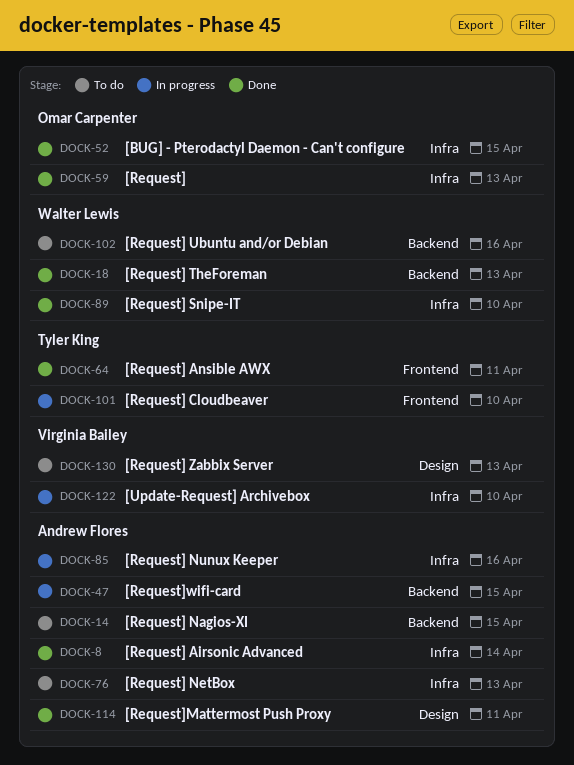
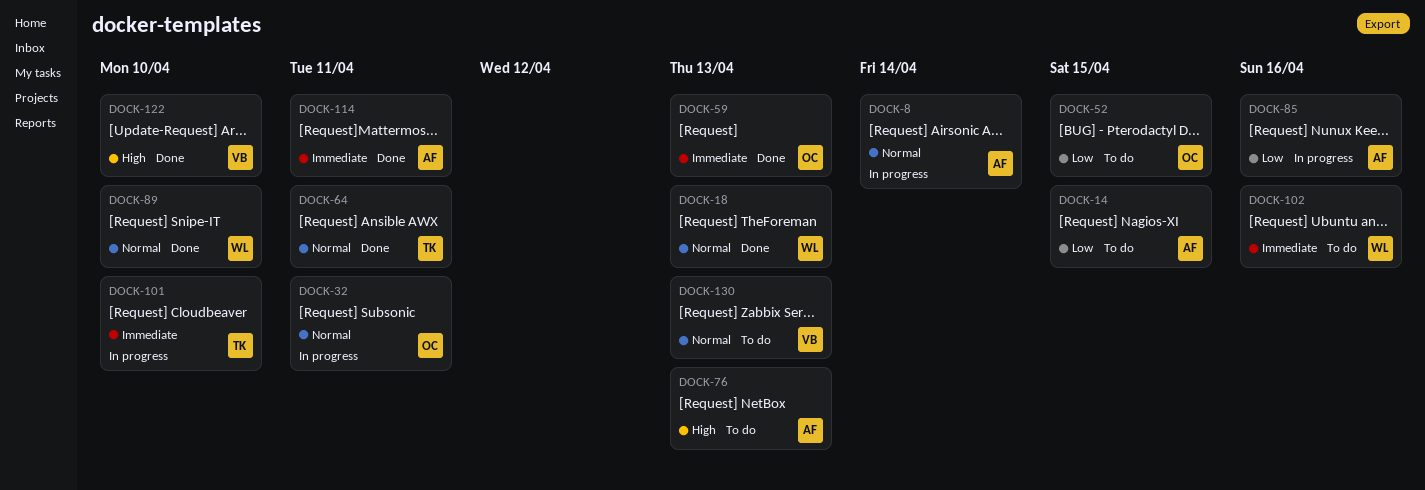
DOCK-8, status: Done -> In progress
DOCK-32: none -> present
DOCK-47: present -> none
DOCK-52, status: Done -> To do
DOCK-122, status: In progress -> Done

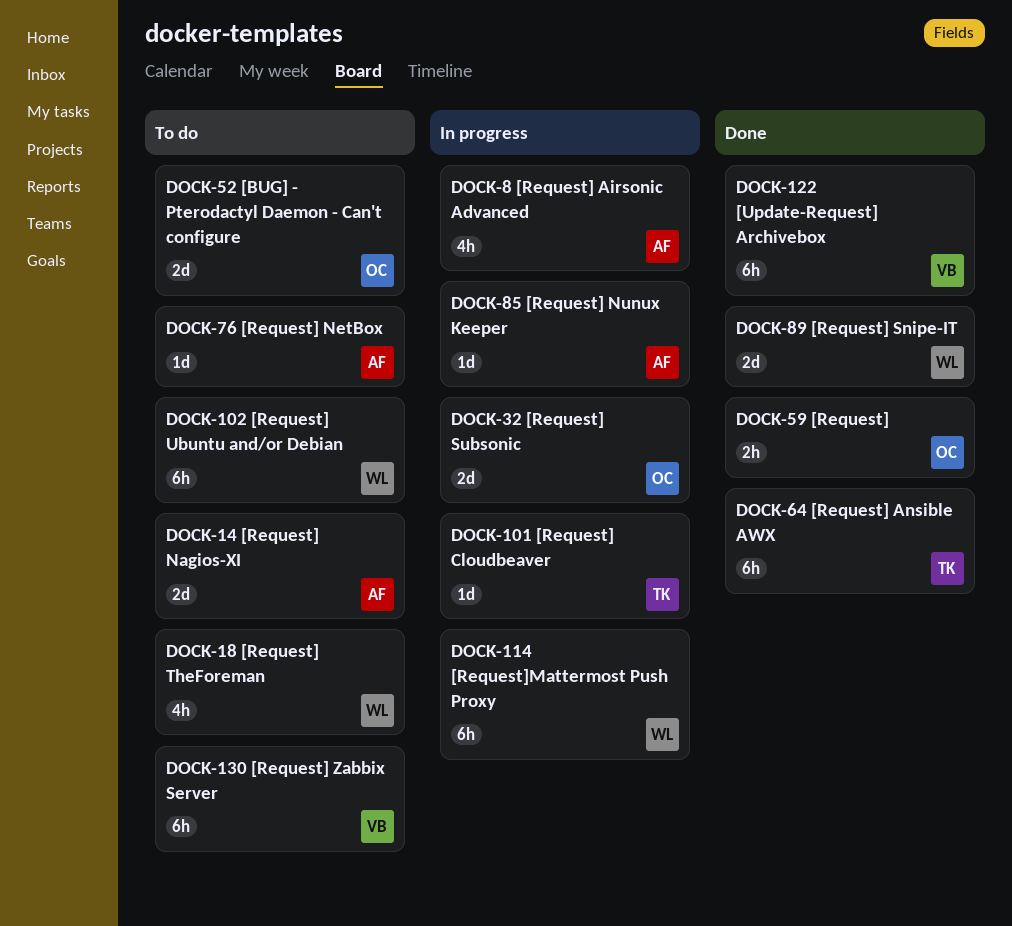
DOCK-18, status: Done -> To do
DOCK-114, status: Done -> In progress
DOCK-114, owner: AF -> WL

